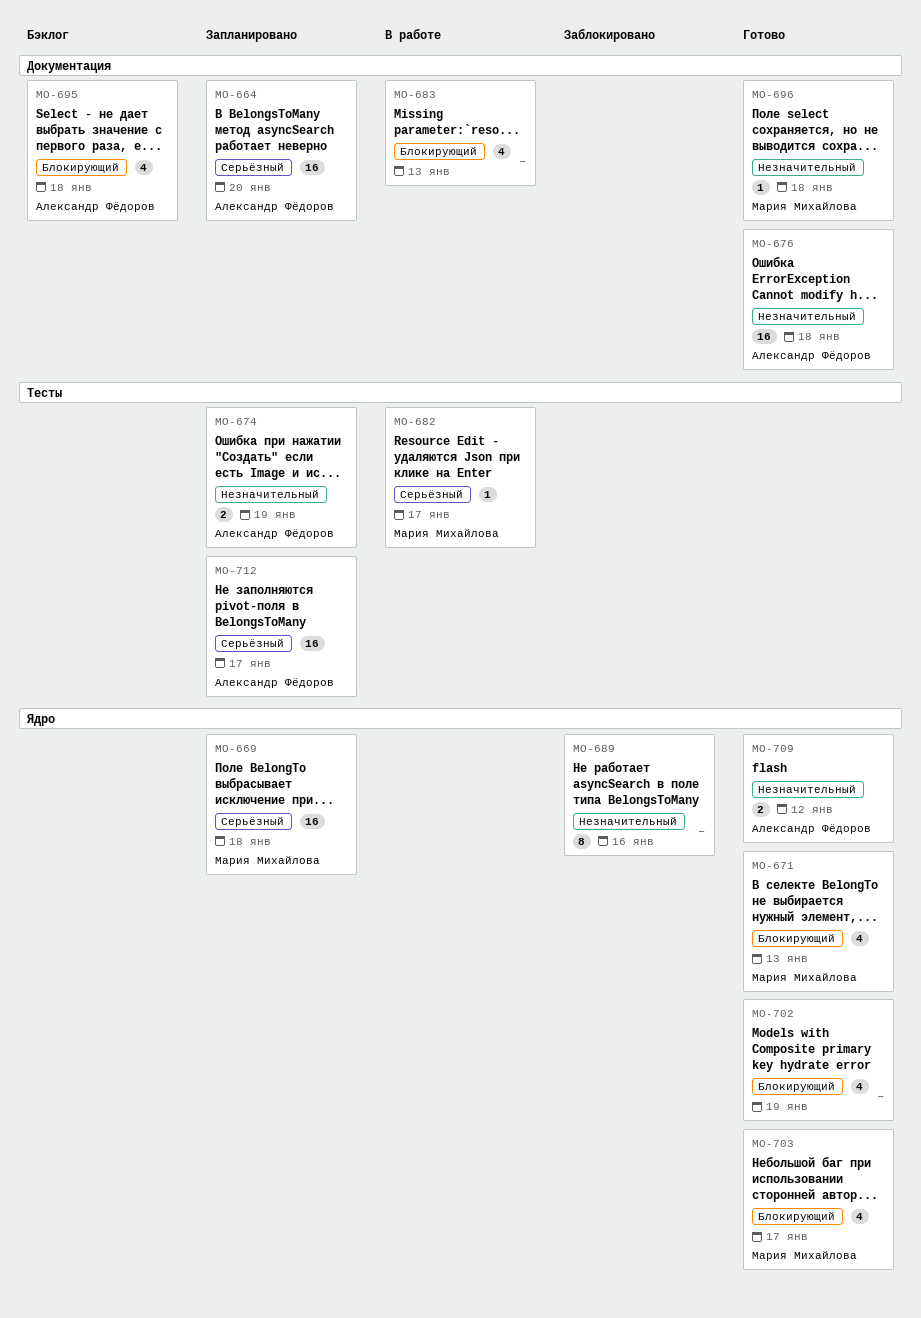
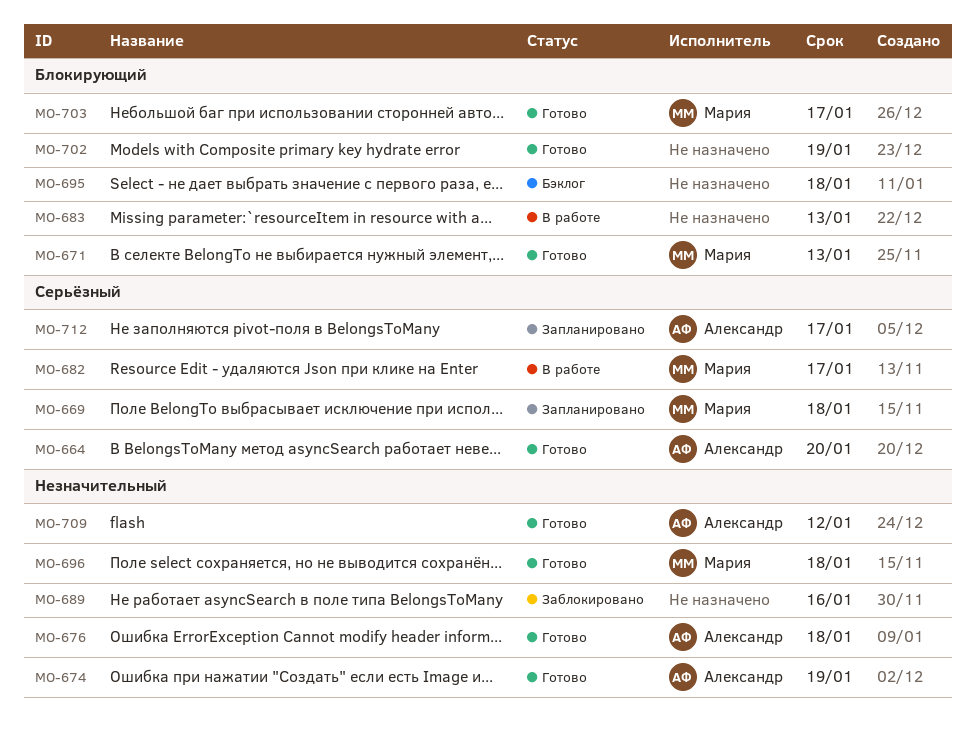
MO-664, status: Запланировано -> Готово
MO-674, status: Запланировано -> Готово
MO-695, owner: Александр Фёдоров -> none

